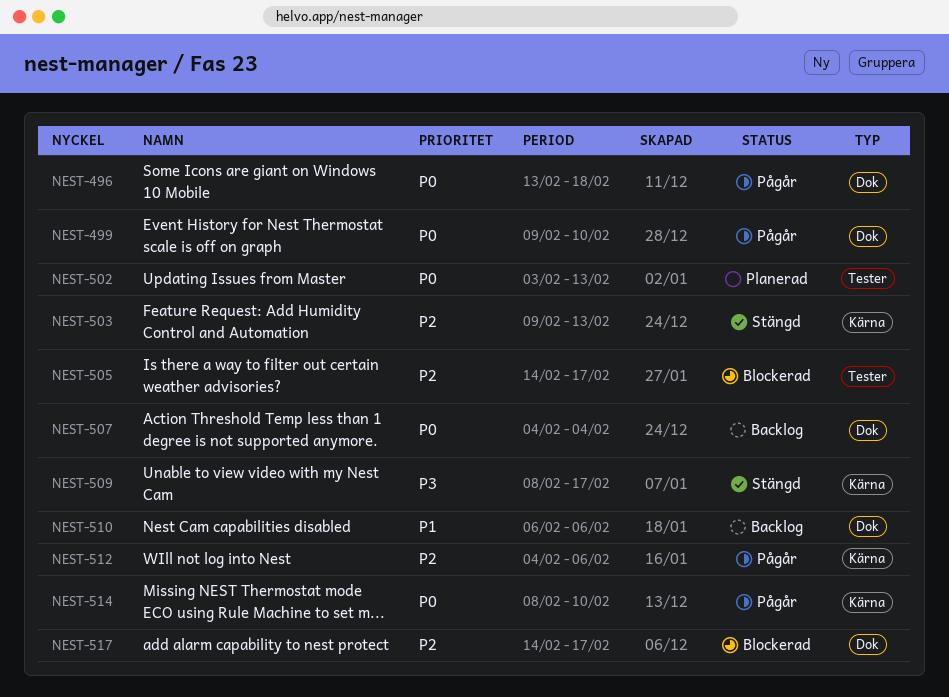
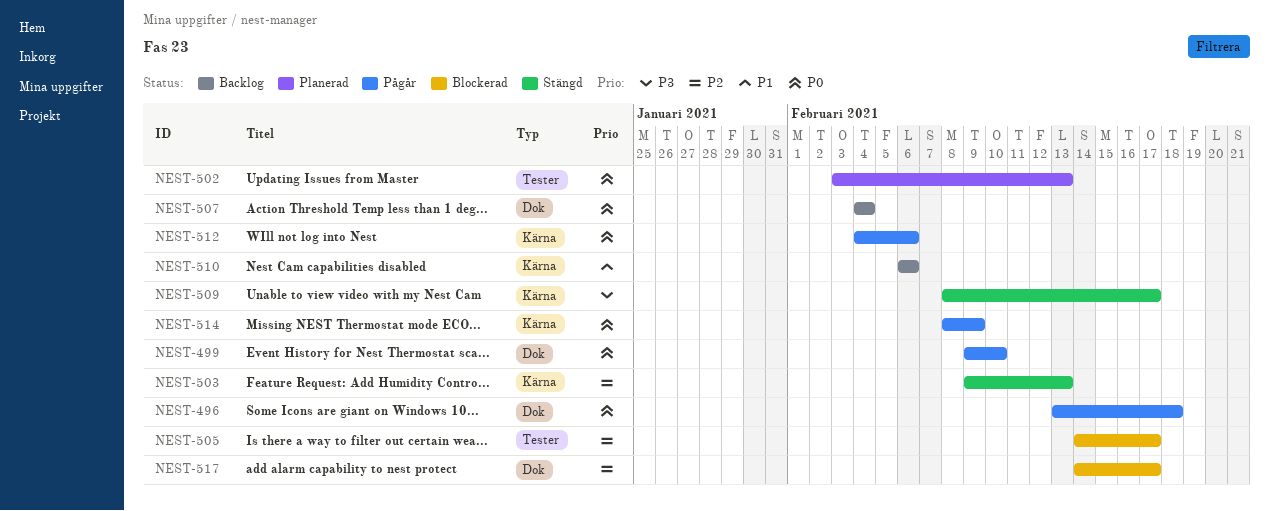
NEST-510, label: Dok -> Kärna
NEST-512, priority: P2 -> P0
NEST-514, due: Feb 10 -> Feb 9

